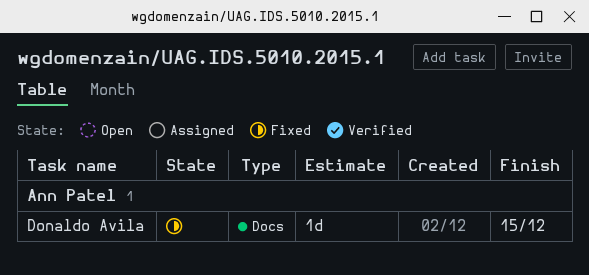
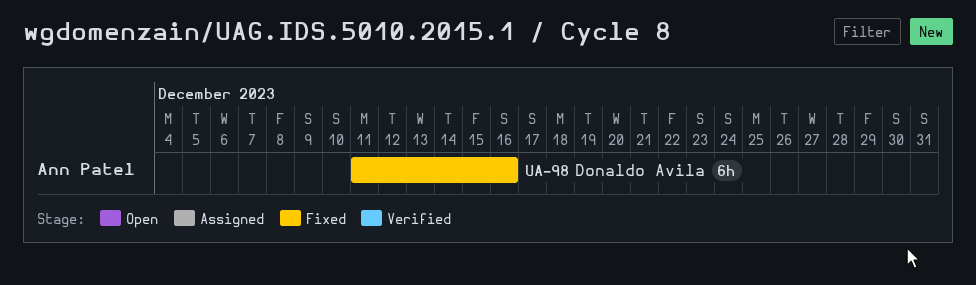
Donaldo Avila, estimate: 1d -> 6h
Donaldo Avila, due: Dec 15 -> Dec 16

